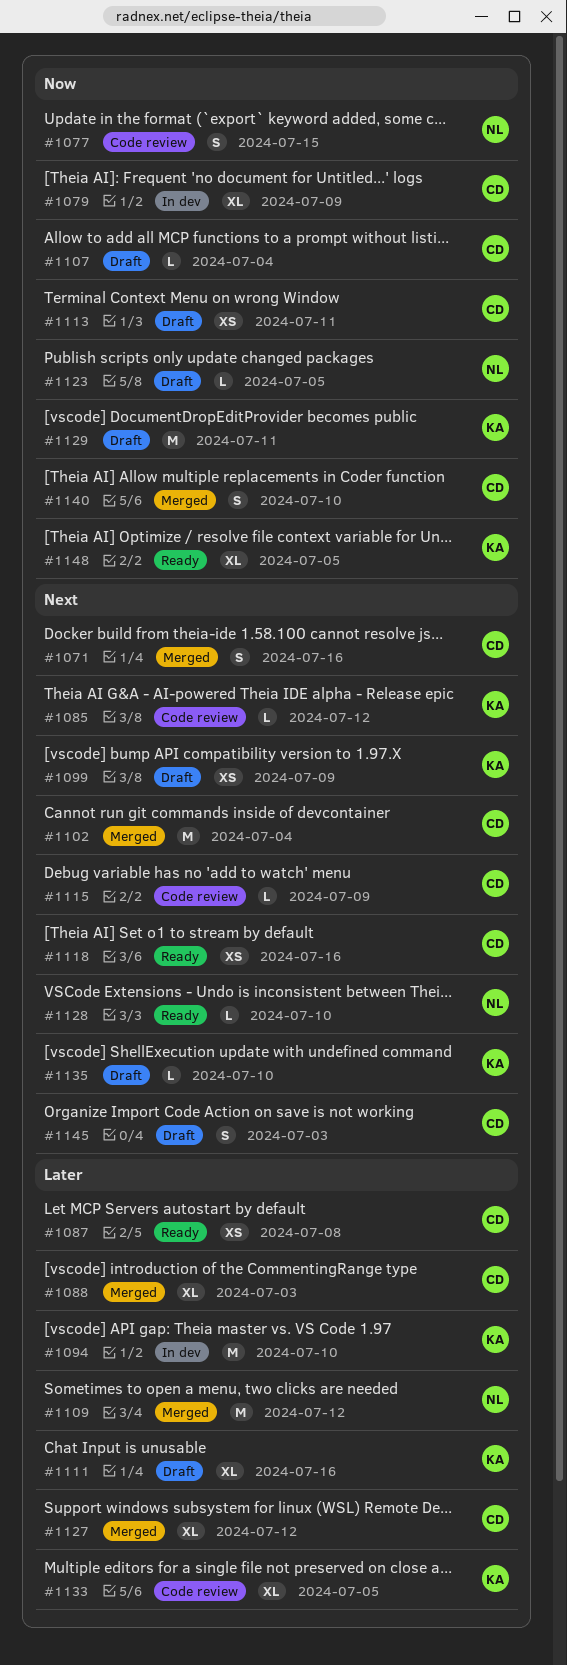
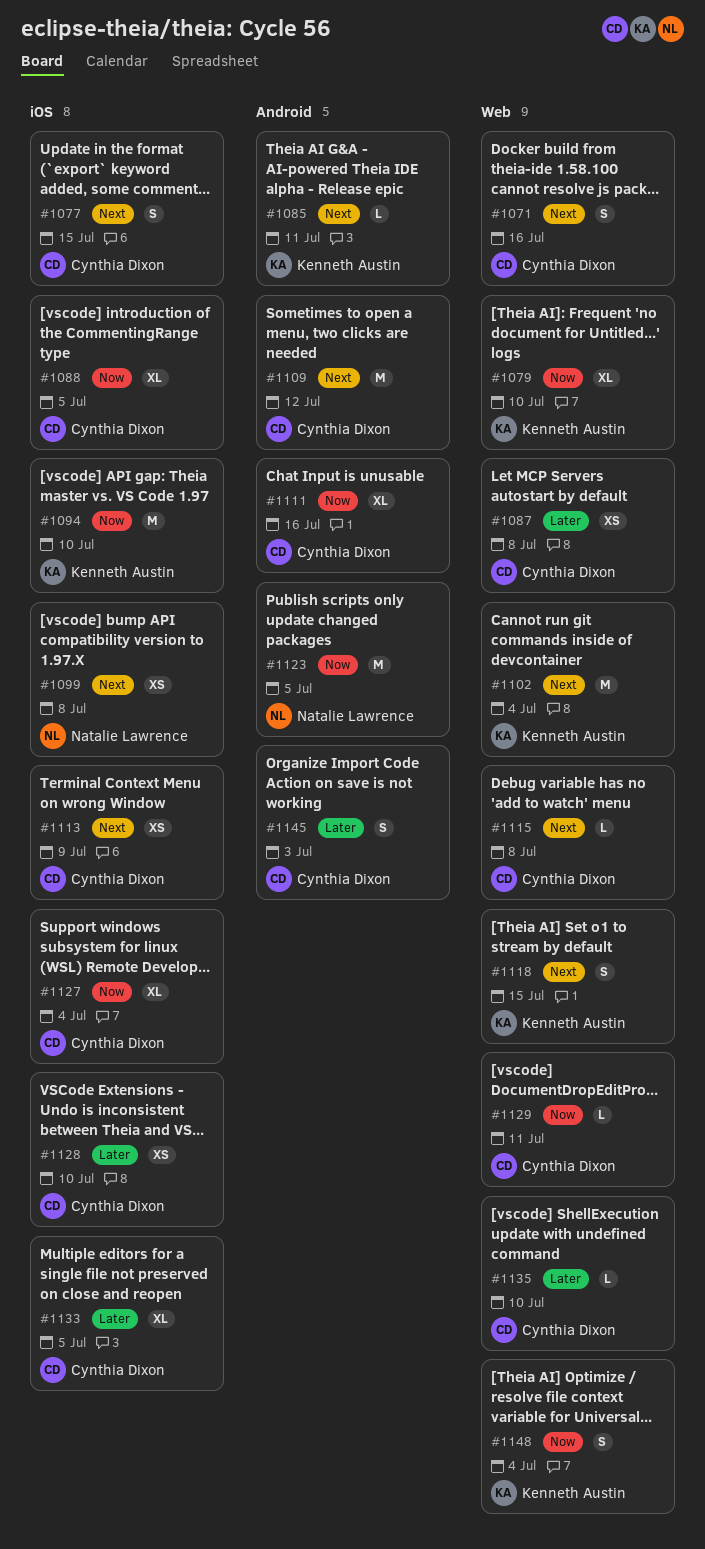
#1077, owner: Natalie Lawrence -> Cynthia Dixon
#1077, priority: Now -> Next
#1079, owner: Cynthia Dixon -> Kenneth Austin
#1079, due: Jul 9 -> Jul 10
#1085, due: Jul 12 -> Jul 11
#1088, priority: Later -> Now
#1088, due: Jul 3 -> Jul 5
#1094, priority: Later -> Now
#1099, owner: Kenneth Austin -> Natalie Lawrence
#1099, due: Jul 9 -> Jul 8
#1102, owner: Cynthia Dixon -> Kenneth Austin
#1107: present -> none
#1109, owner: Natalie Lawrence -> Cynthia Dixon
#1109, priority: Later -> Next
#1111, owner: Kenneth Austin -> Cynthia Dixon
#1111, priority: Later -> Now
#1113, priority: Now -> Next
#1113, due: Jul 11 -> Jul 9
#1115, due: Jul 9 -> Jul 8
#1118, owner: Cynthia Dixon -> Kenneth Austin
#1118, estimate: XS -> S
#1118, due: Jul 16 -> Jul 15
#1123, estimate: L -> M
#1127, priority: Later -> Now
#1127, due: Jul 12 -> Jul 4
#1128, owner: Natalie Lawrence -> Cynthia Dixon
#1128, priority: Next -> Later
#1128, estimate: L -> XS
#1129, owner: Kenneth Austin -> Cynthia Dixon
#1129, estimate: M -> L
#1133, owner: Kenneth Austin -> Cynthia Dixon
#1135, owner: Kenneth Austin -> Cynthia Dixon
#1135, priority: Next -> Later
#1140: present -> none
#1145, priority: Next -> Later
#1148, estimate: XL -> S
#1148, due: Jul 5 -> Jul 4

